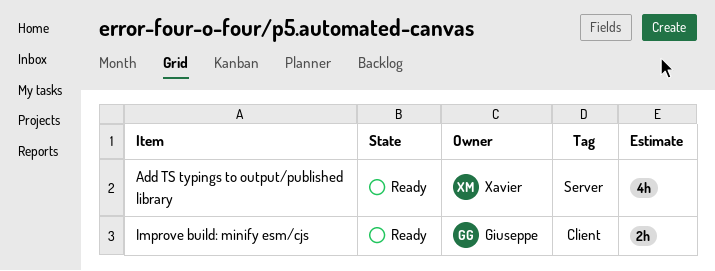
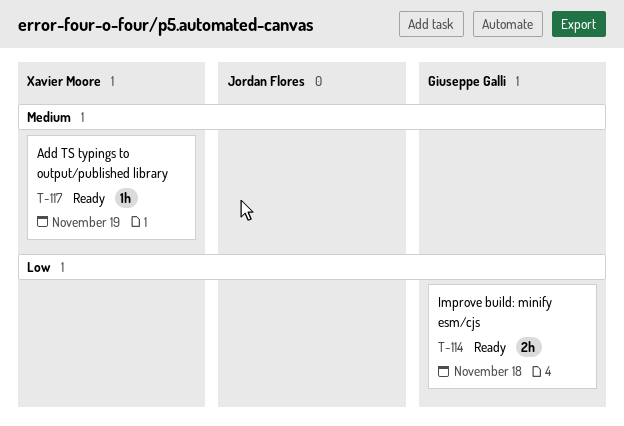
Add TS typings to output/published library, estimate: 4h -> 1h

